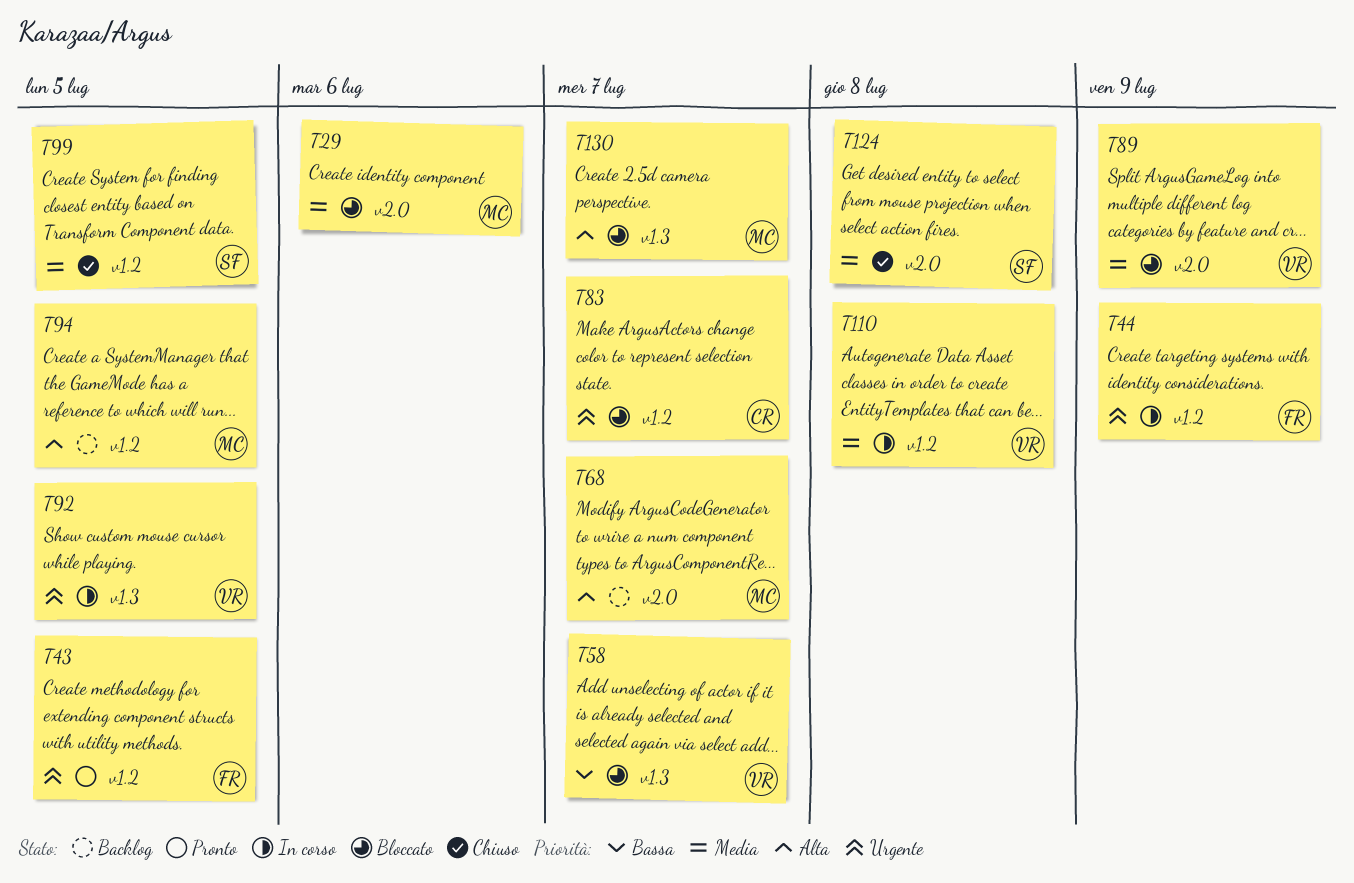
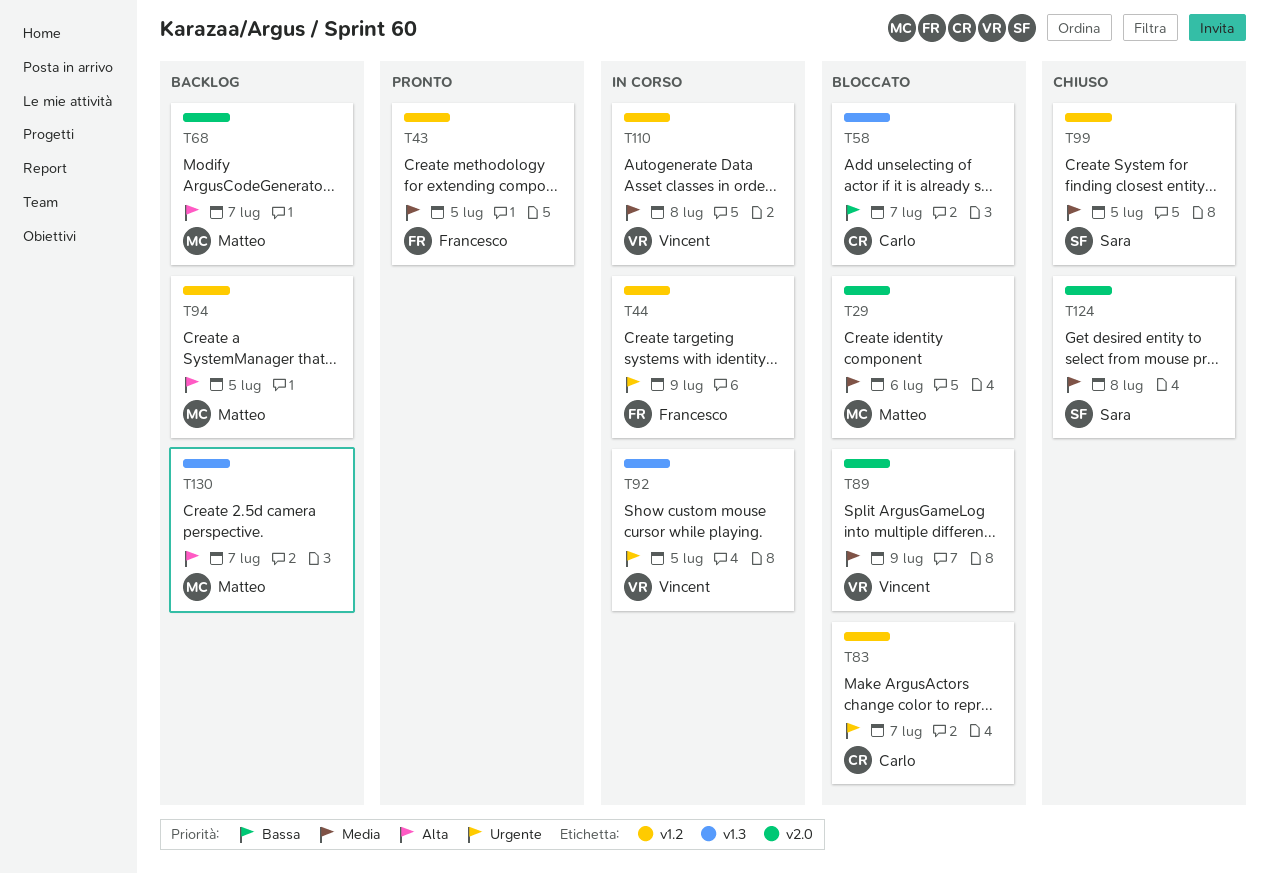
T43, priority: Urgente -> Media
T58, owner: Vincent -> Carlo
T130, status: Bloccato -> Backlog

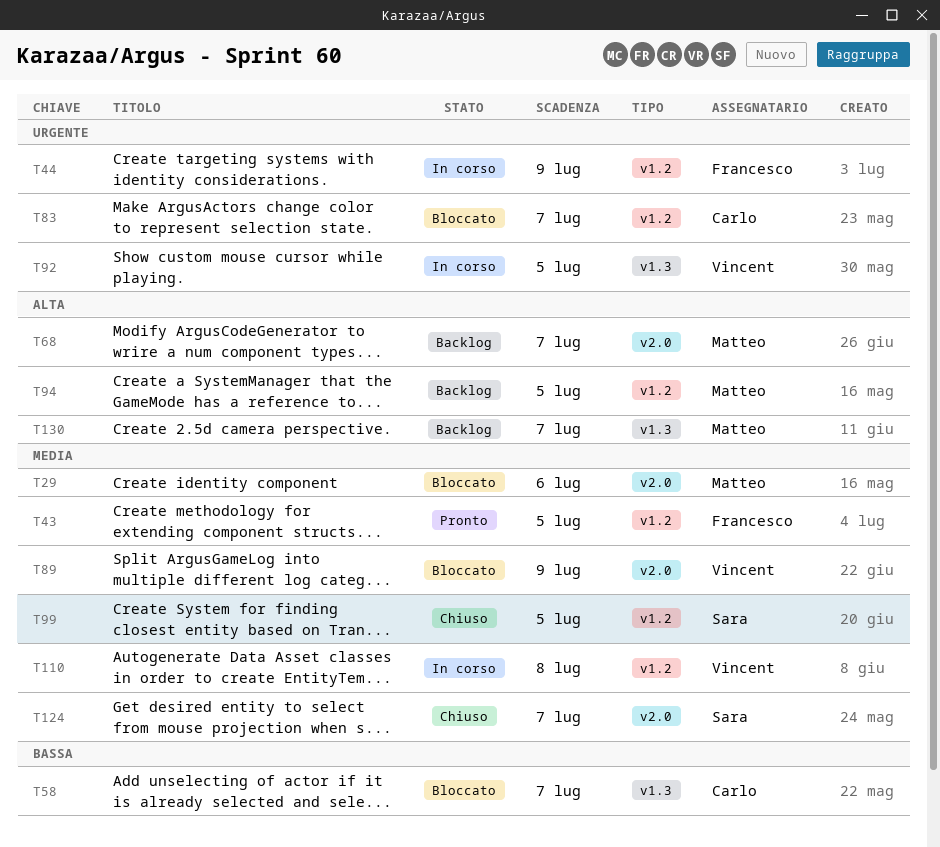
T124, due: Jul 8 -> Jul 7

